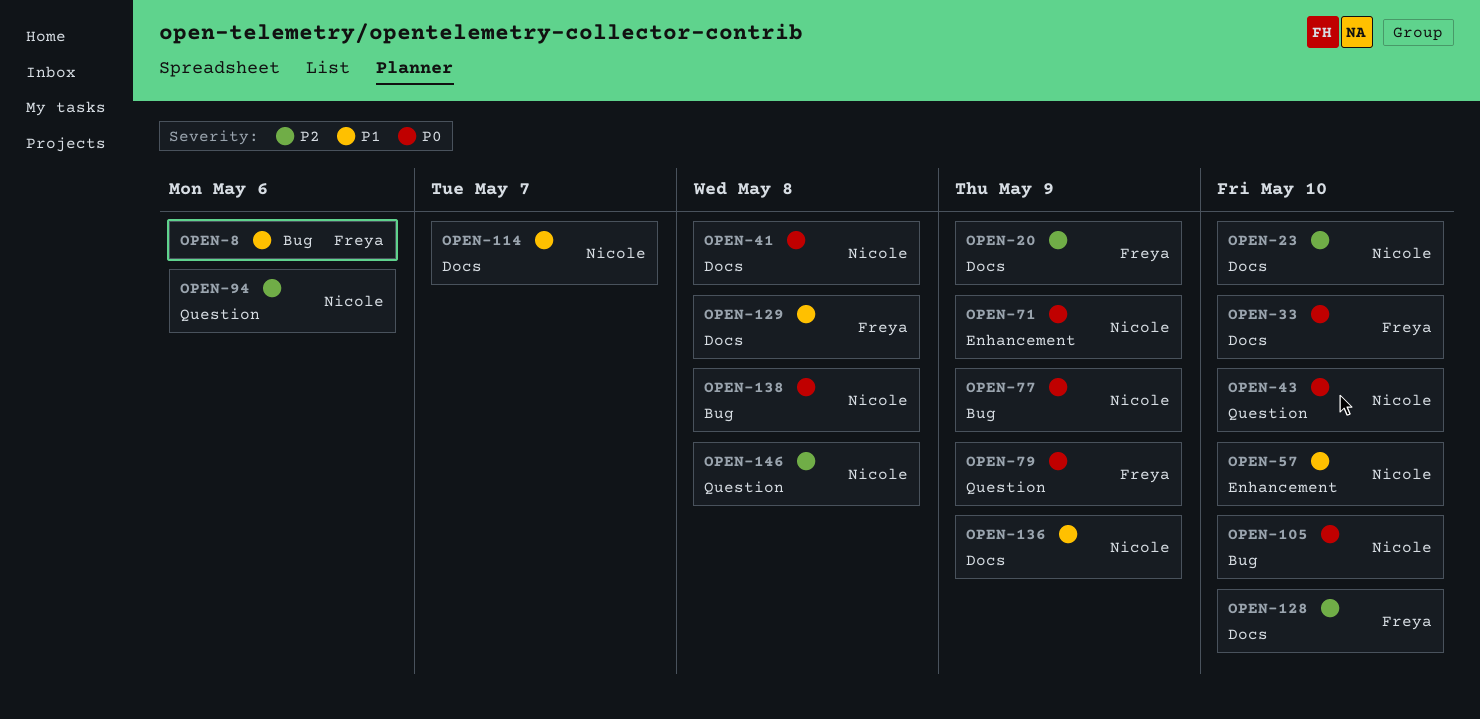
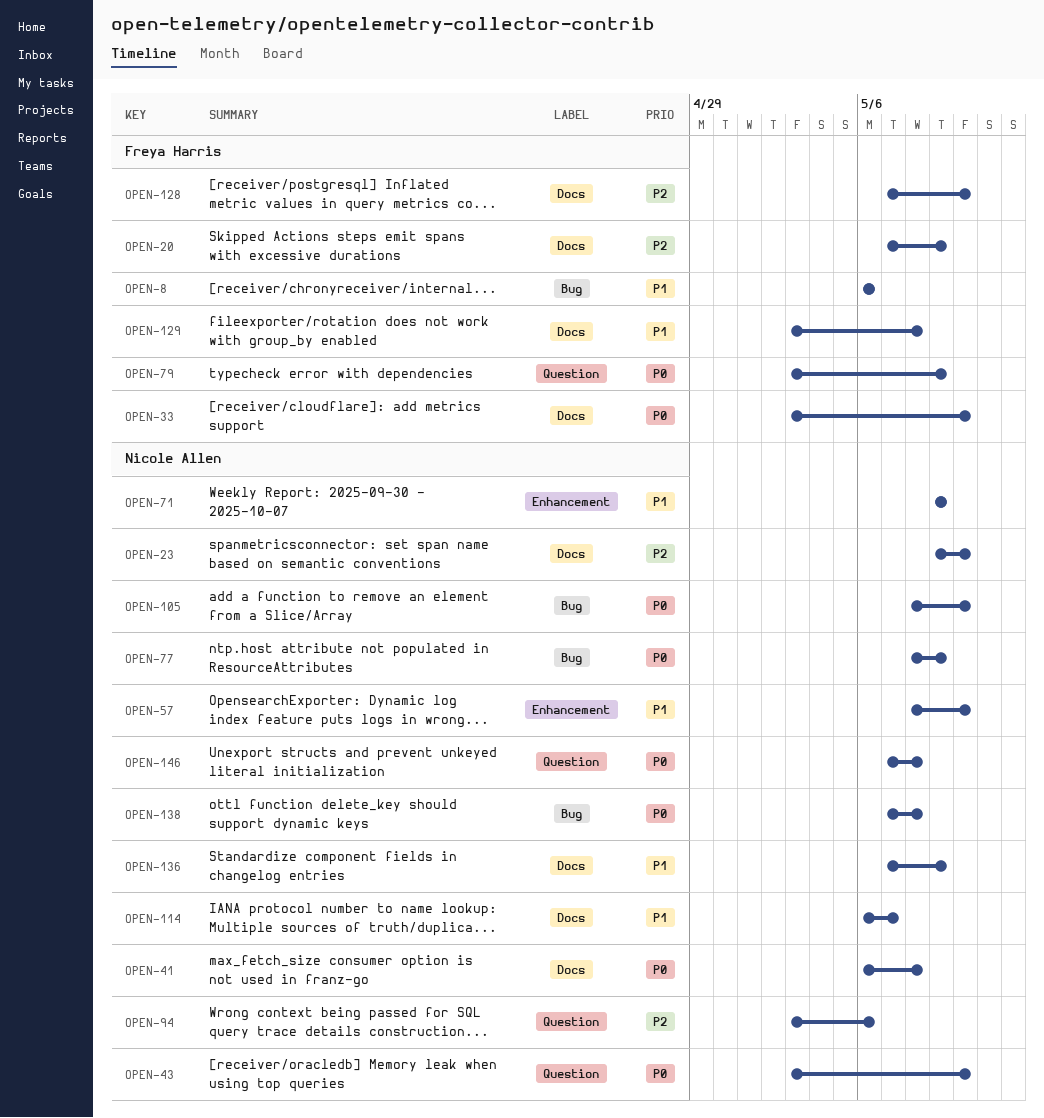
OPEN-71, priority: P0 -> P1
OPEN-146, priority: P2 -> P0

